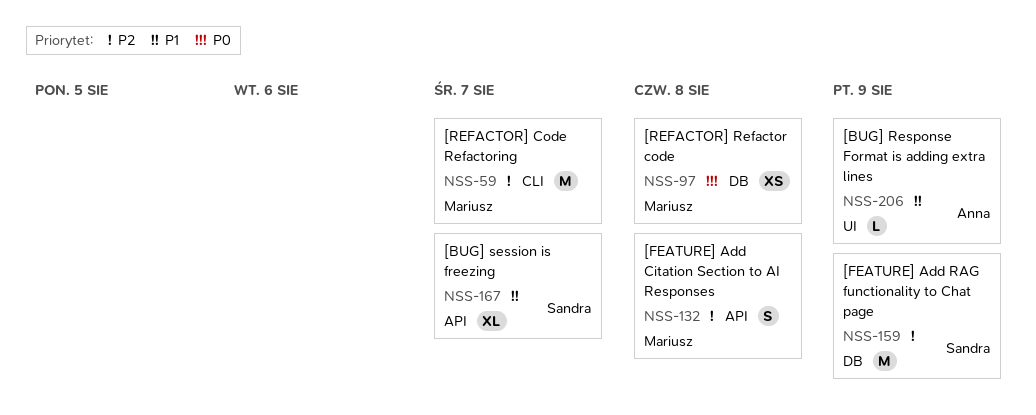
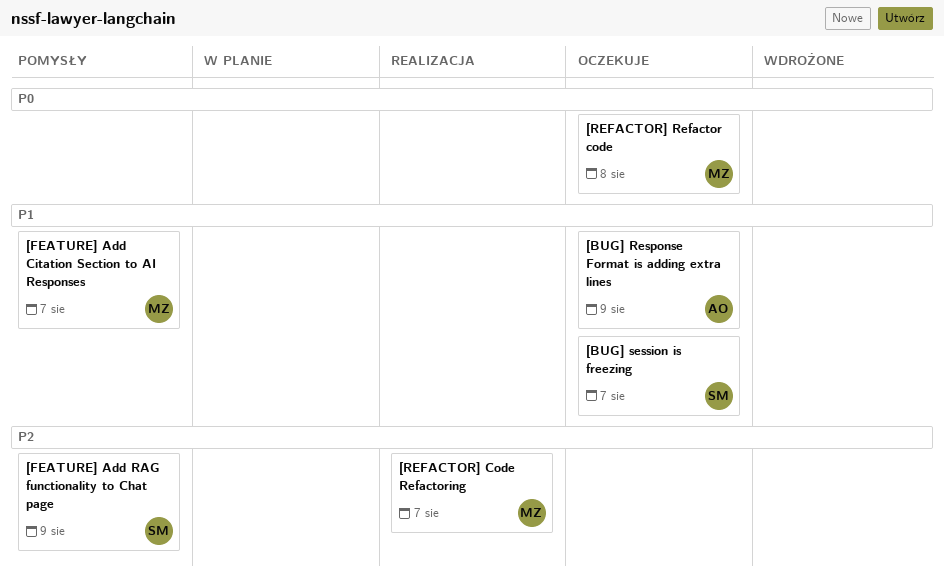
[FEATURE] Add Citation Section to AI Responses, priority: P2 -> P1
[FEATURE] Add Citation Section to AI Responses, due: Aug 8 -> Aug 7

